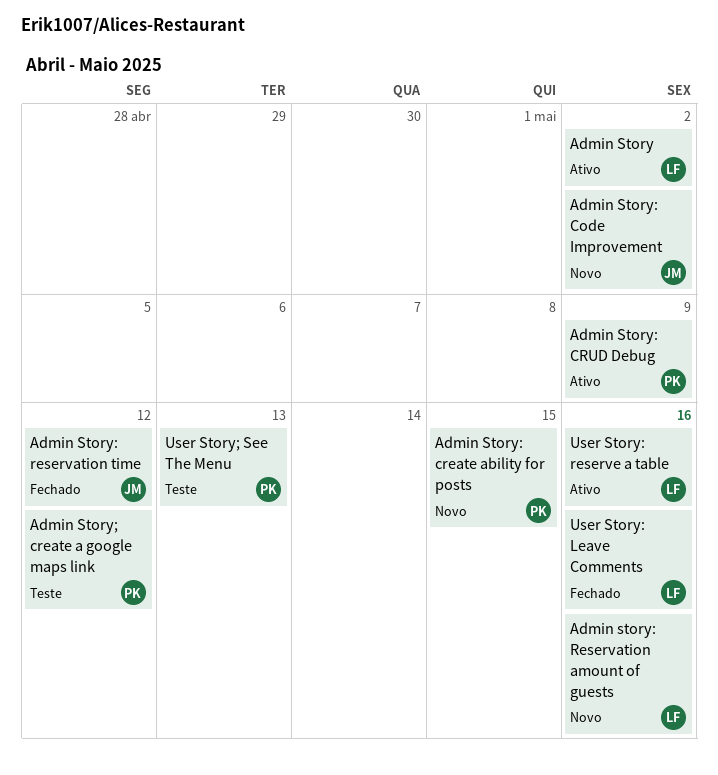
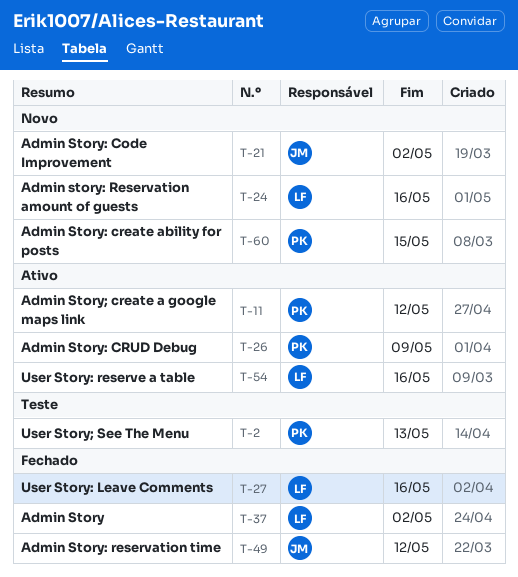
Admin Story, status: Ativo -> Fechado
Admin Story; create a google maps link, status: Teste -> Ativo

